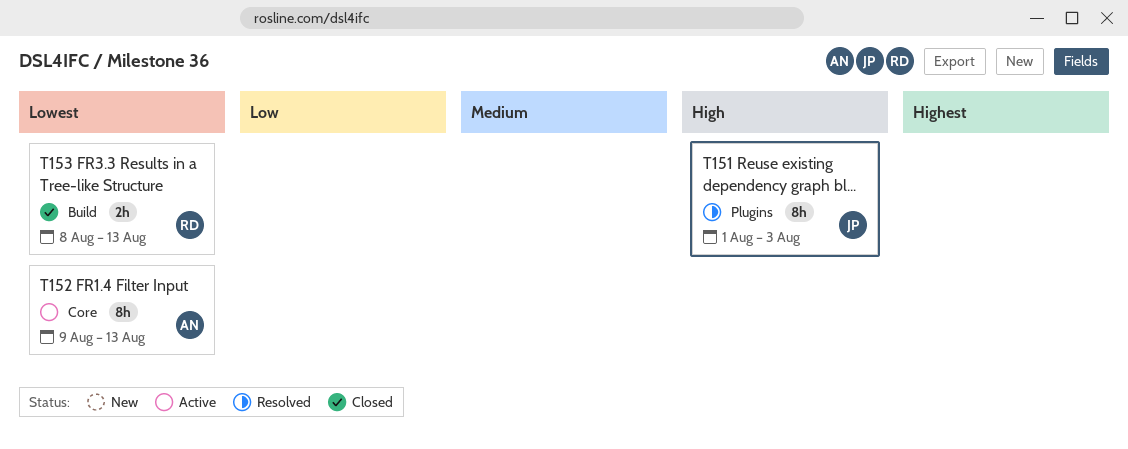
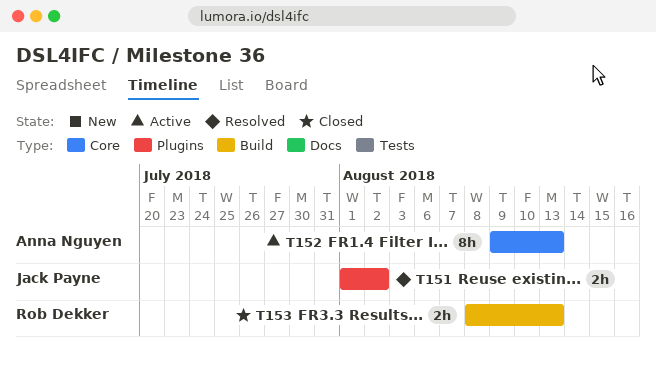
T151, estimate: 8h -> 2h
T151, due: Aug 3 -> Aug 2

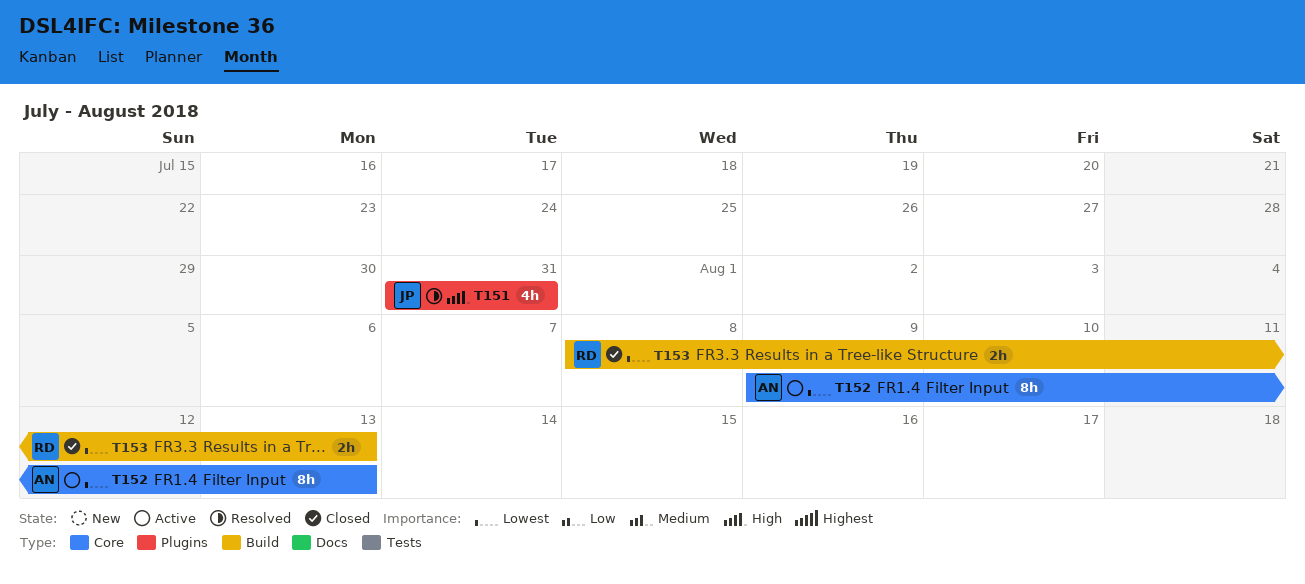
T151, estimate: 2h -> 4h
T151, start: Aug 1 -> Jul 31
T151, due: Aug 2 -> Jul 31

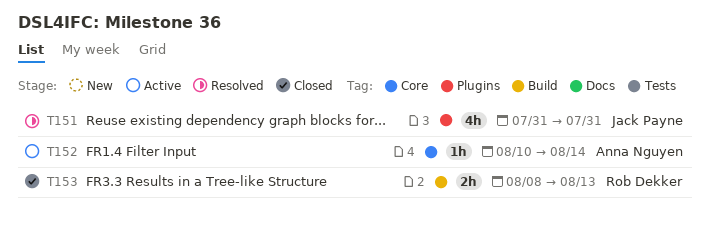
T152, estimate: 8h -> 1h
T152, start: Aug 9 -> Aug 10
T152, due: Aug 13 -> Aug 14

